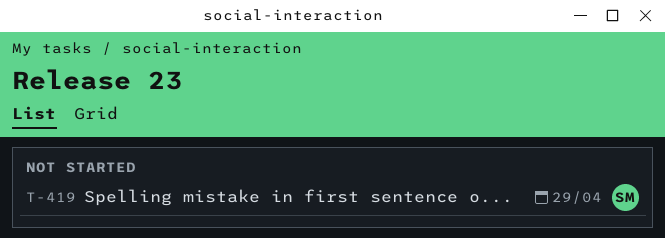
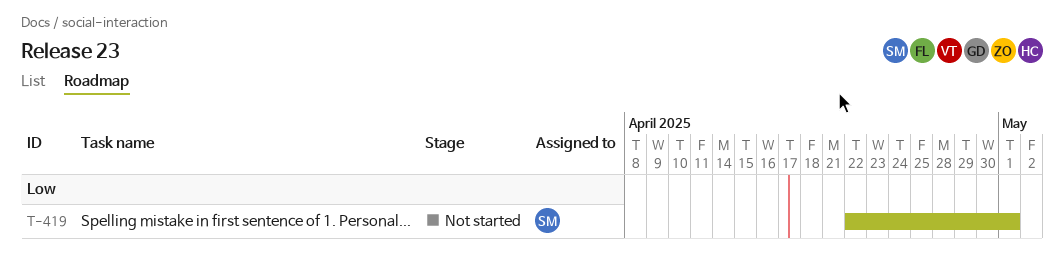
T-419, due: Apr 29 -> May 1

